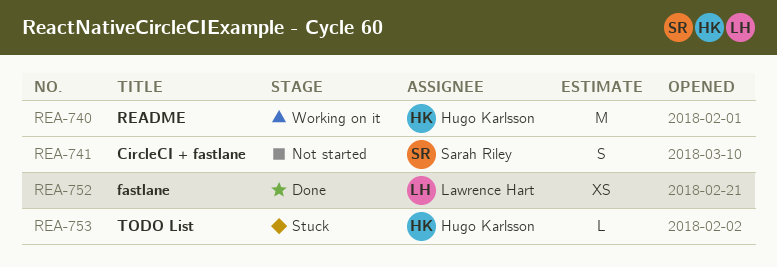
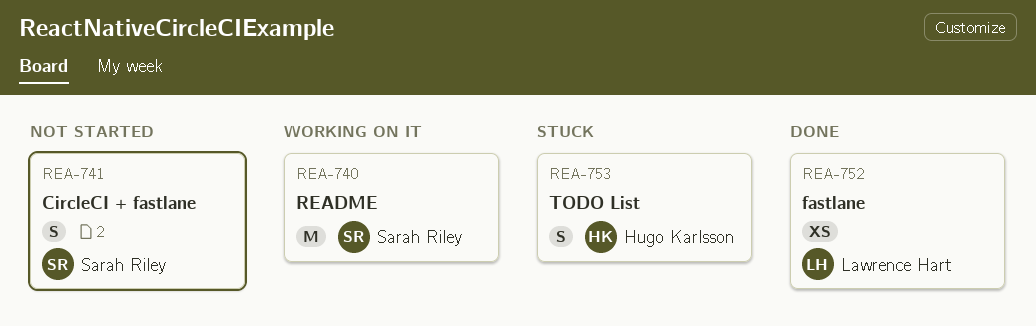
REA-740, owner: Hugo Karlsson -> Sarah Riley
REA-753, estimate: L -> S

